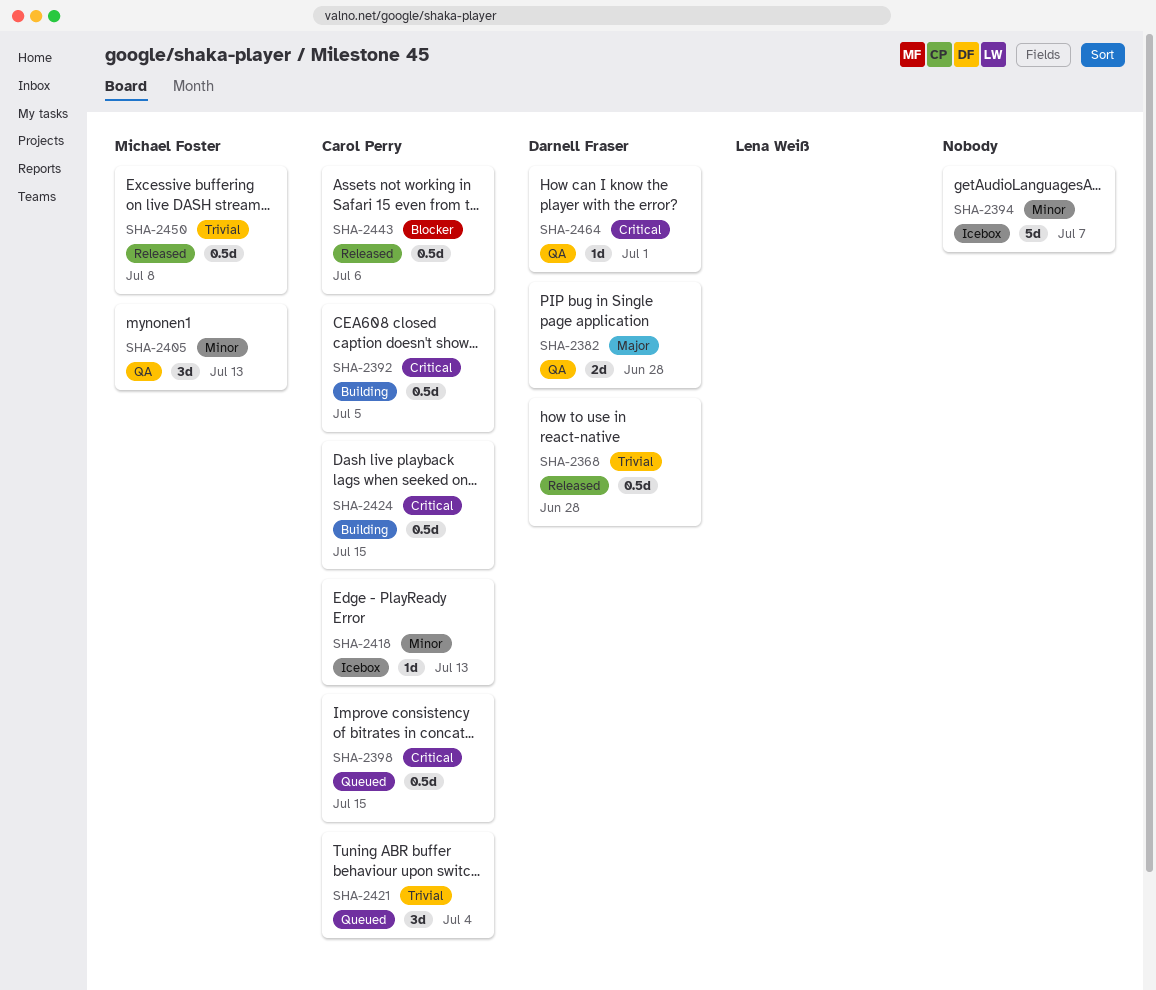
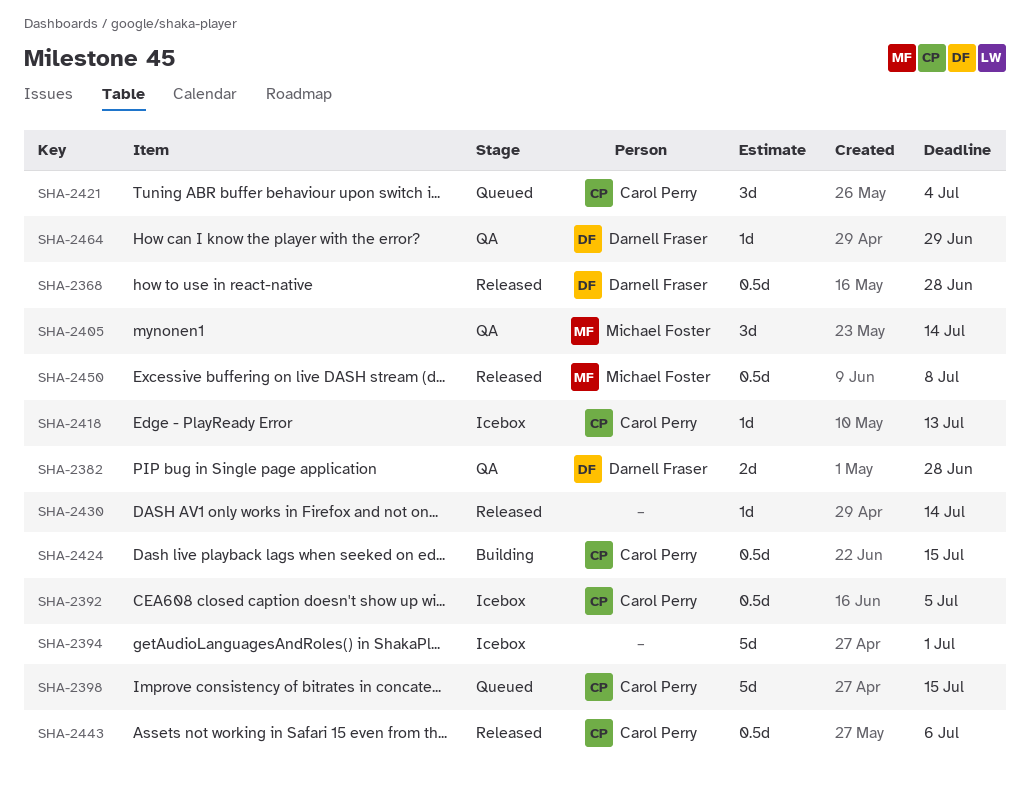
SHA-2392, status: Building -> Icebox
SHA-2394, due: Jul 7 -> Jul 1
SHA-2398, estimate: 0.5d -> 5d
SHA-2405, due: Jul 13 -> Jul 14
SHA-2430: none -> present
SHA-2464, due: Jul 1 -> Jun 29

